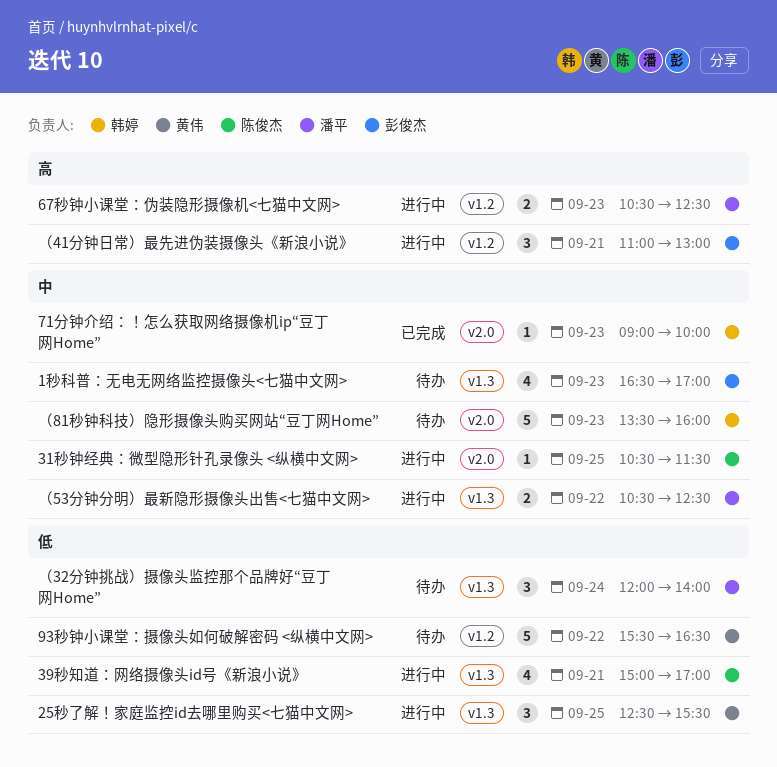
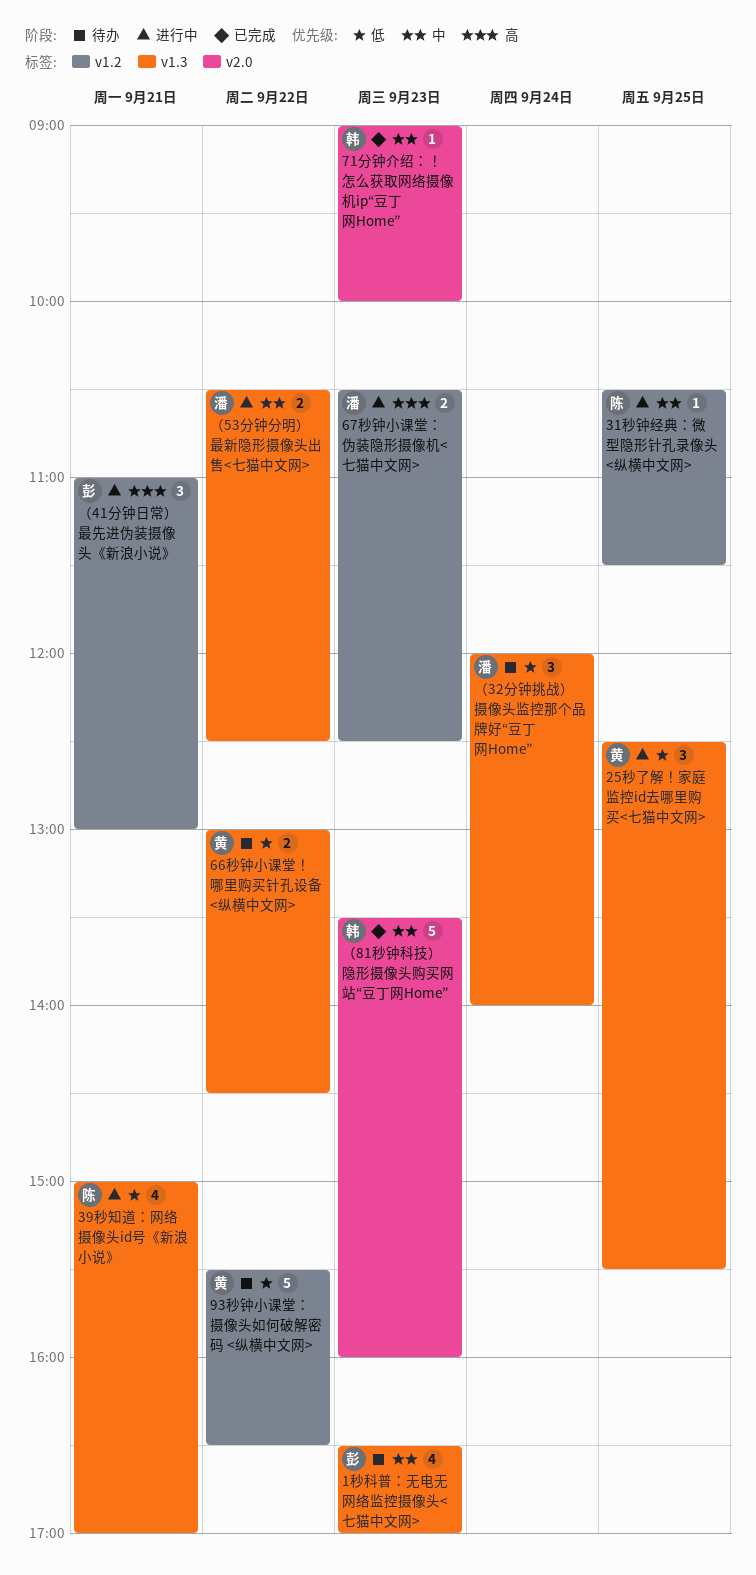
31秒钟经典：微型隐形针孔录像头 <纵横中文网>, label: v2.0 -> v1.2
66秒钟小课堂！哪里购买针孔设备 <纵横中文网>: none -> present
（81秒钟科技）隐形摄像头购买网站“豆丁网Home”, status: 待办 -> 已完成

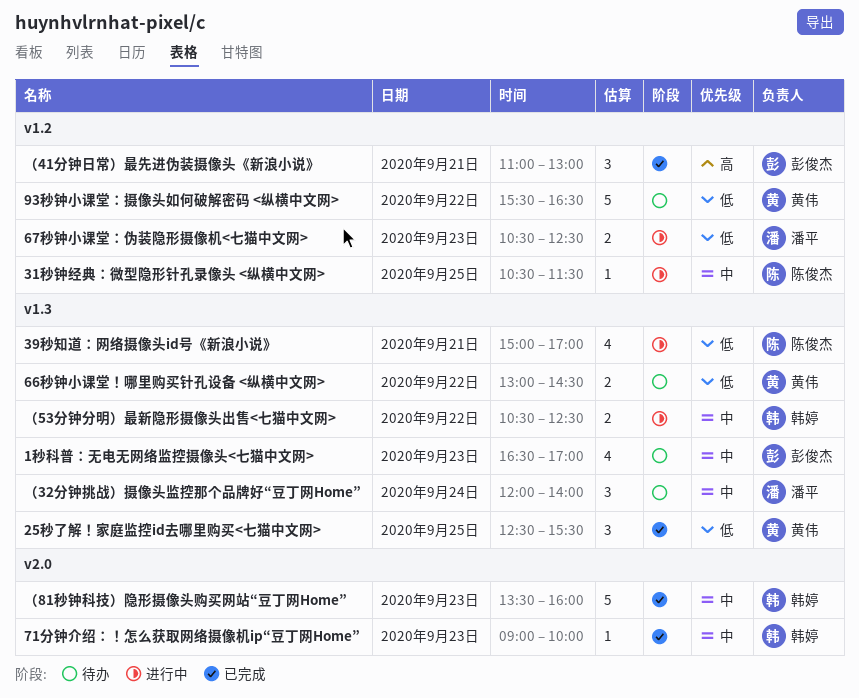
25秒了解！家庭监控id去哪里购买<七猫中文网>, status: 进行中 -> 已完成
67秒钟小课堂：伪装隐形摄像机<七猫中文网>, priority: 高 -> 低
（32分钟挑战）摄像头监控那个品牌好“豆丁网Home”, priority: 低 -> 中
（41分钟日常）最先进伪装摄像头《新浪小说》, status: 进行中 -> 已完成
（53分钟分明）最新隐形摄像头出售<七猫中文网>, owner: 潘平 -> 韩婷

